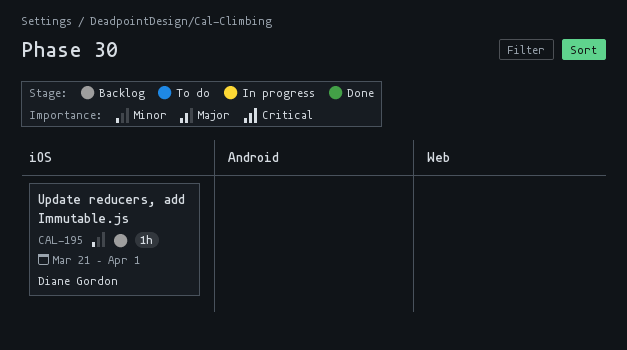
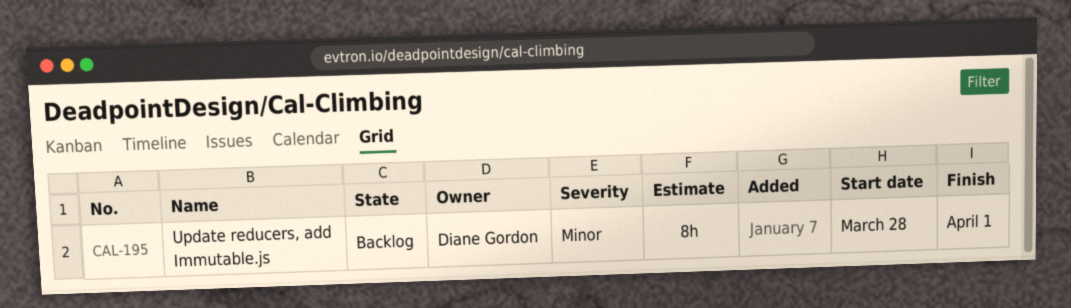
CAL-195, estimate: 1h -> 8h
CAL-195, start: Mar 21 -> Mar 28

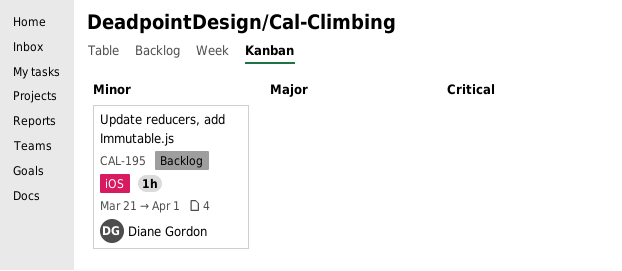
CAL-195, estimate: 8h -> 1h
CAL-195, start: Mar 28 -> Mar 21

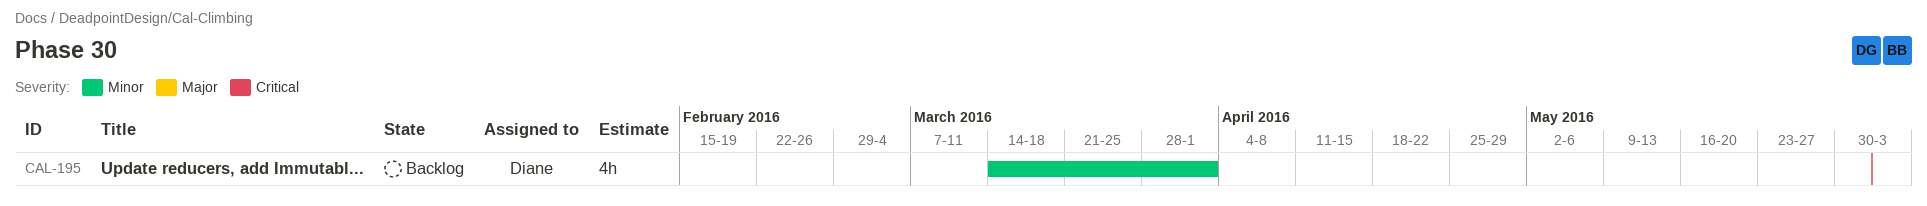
CAL-195, estimate: 1h -> 4h
CAL-195, start: Mar 21 -> Mar 14

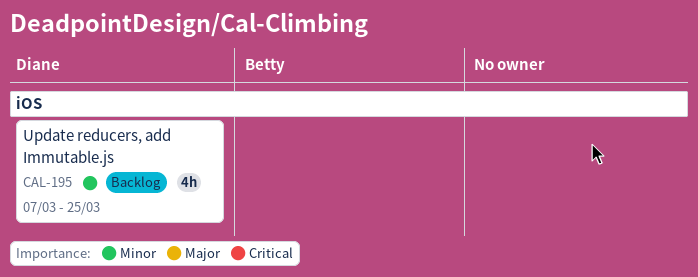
CAL-195, start: Mar 14 -> Mar 7
CAL-195, due: Apr 1 -> Mar 25

